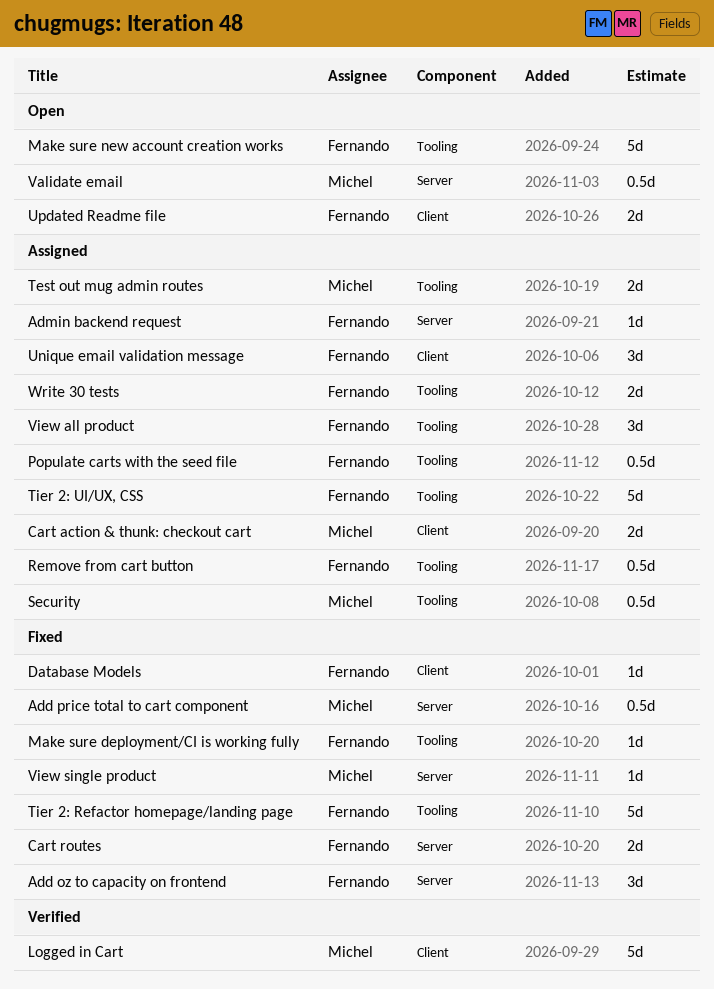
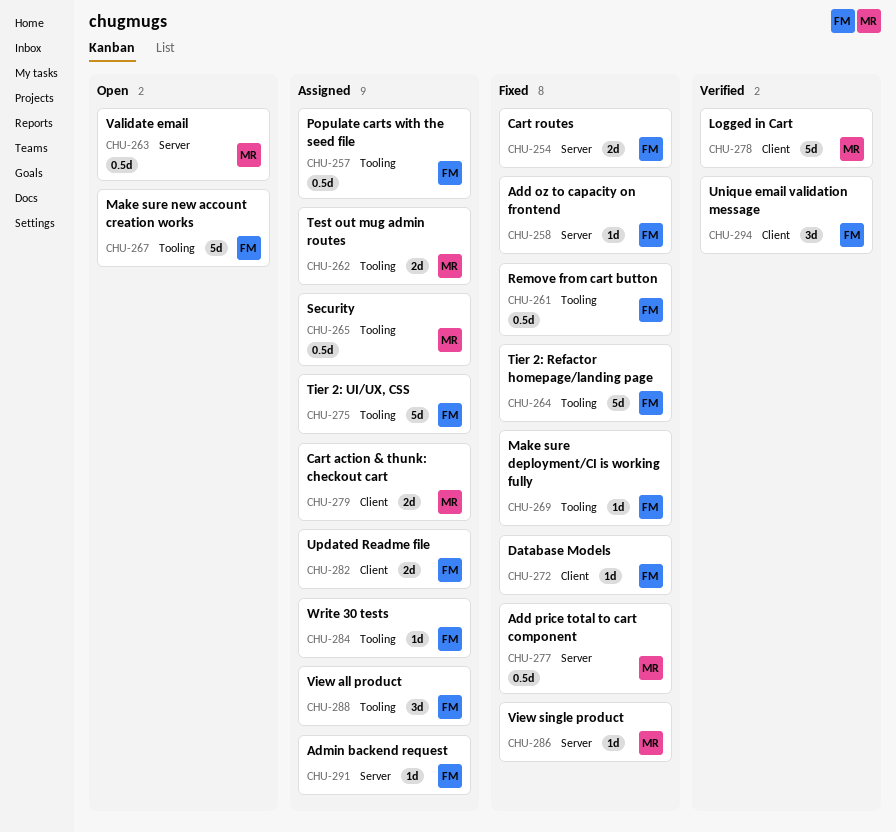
Add oz to capacity on frontend, estimate: 3d -> 1d
Remove from cart button, status: Assigned -> Fixed
Unique email validation message, status: Assigned -> Verified
Updated Readme file, status: Open -> Assigned
Write 30 tests, estimate: 2d -> 1d

